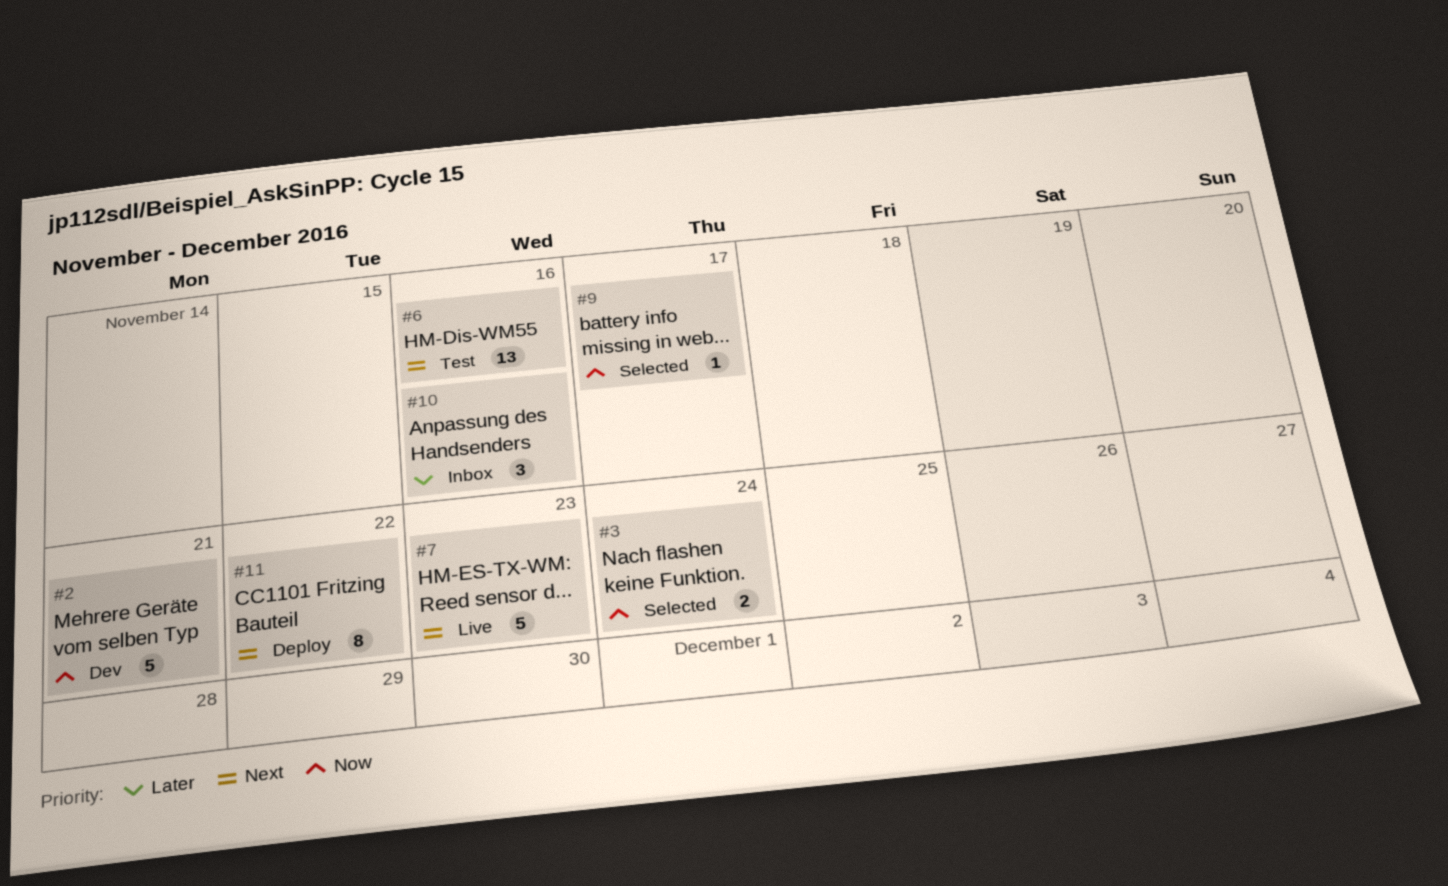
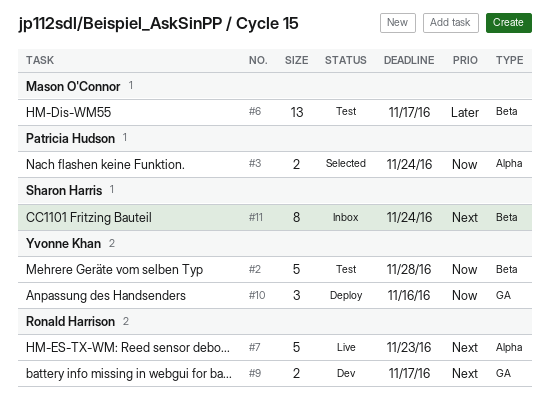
#2, status: Dev -> Test
#2, due: Nov 21 -> Nov 28
#6, priority: Next -> Later
#6, due: Nov 16 -> Nov 17
#9, status: Selected -> Dev
#9, priority: Now -> Next
#9, estimate: 1 -> 2
#10, status: Inbox -> Deploy
#10, priority: Later -> Now
#11, status: Deploy -> Inbox
#11, due: Nov 22 -> Nov 24

